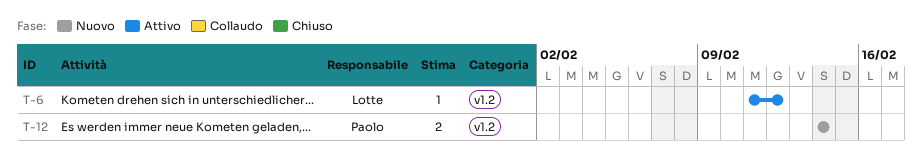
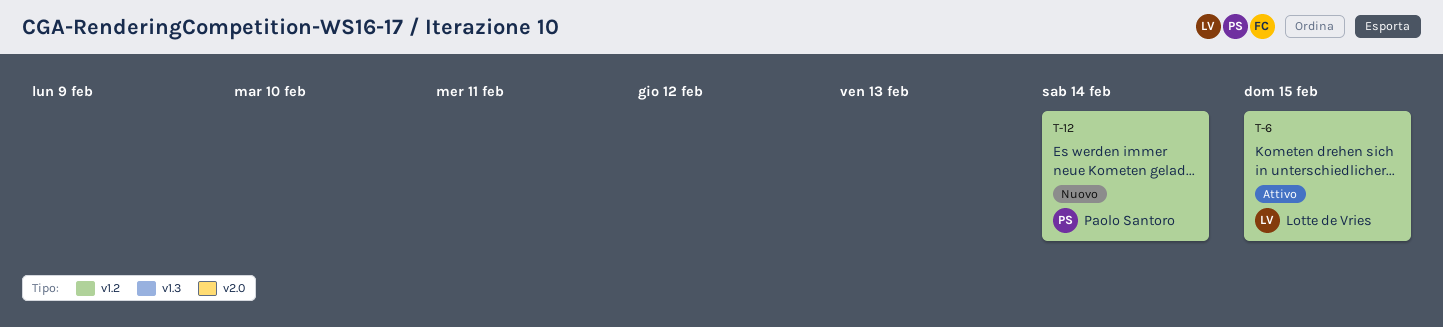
T-6, due: Feb 12 -> Feb 15

